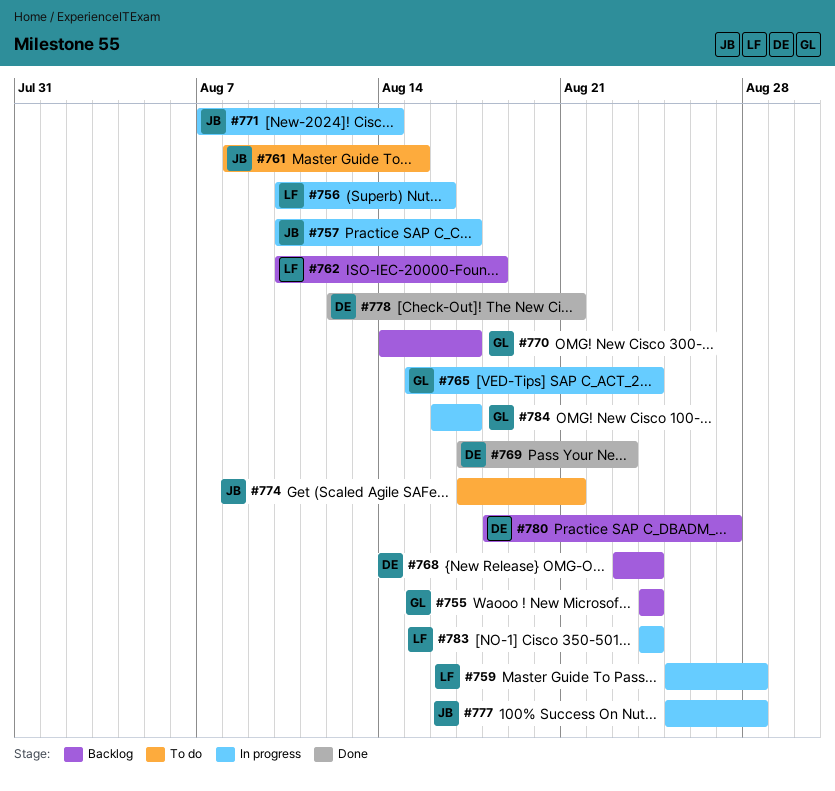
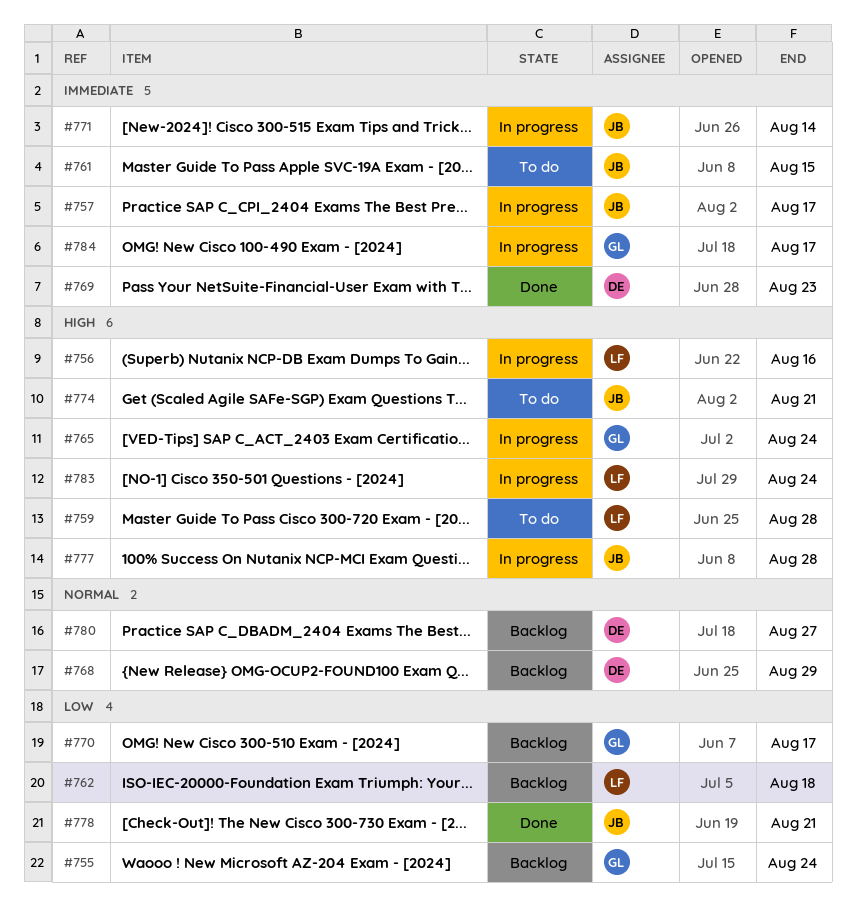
#759, status: In progress -> To do
#768, due: Aug 24 -> Aug 29
#778, owner: DE -> JB

